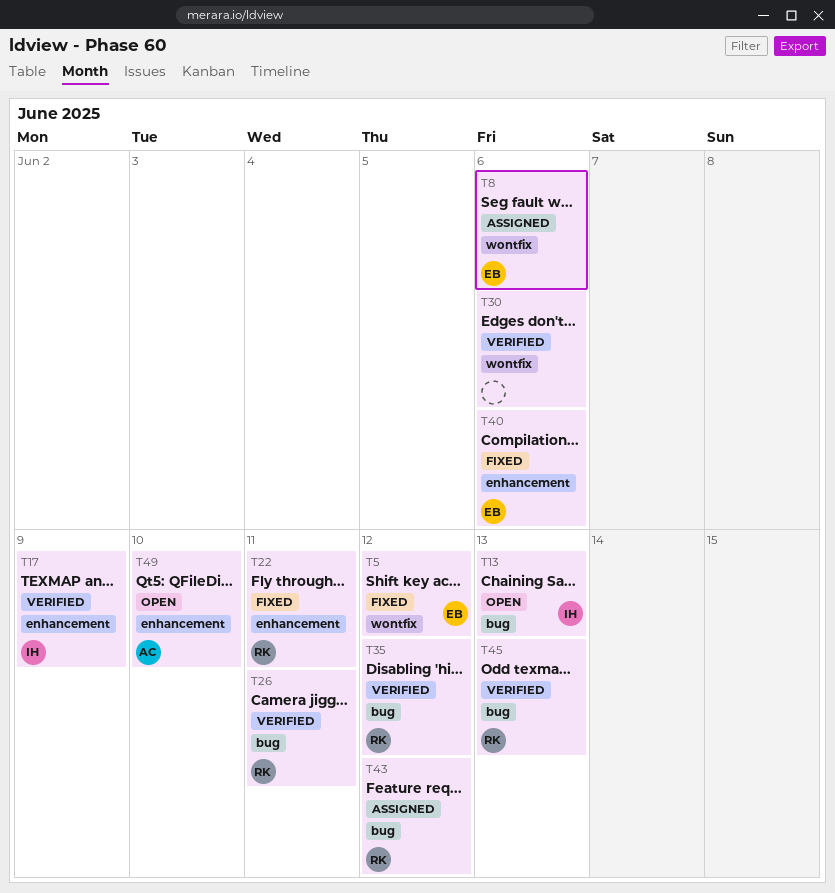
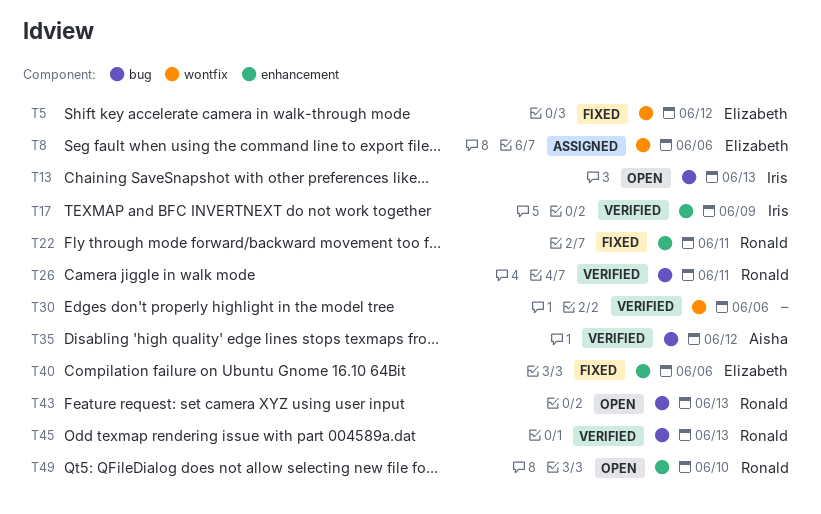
T35, owner: Ronald -> Aisha
T43, status: Assigned -> Open
T43, due: Jun 12 -> Jun 13
T49, owner: Aisha -> Ronald

